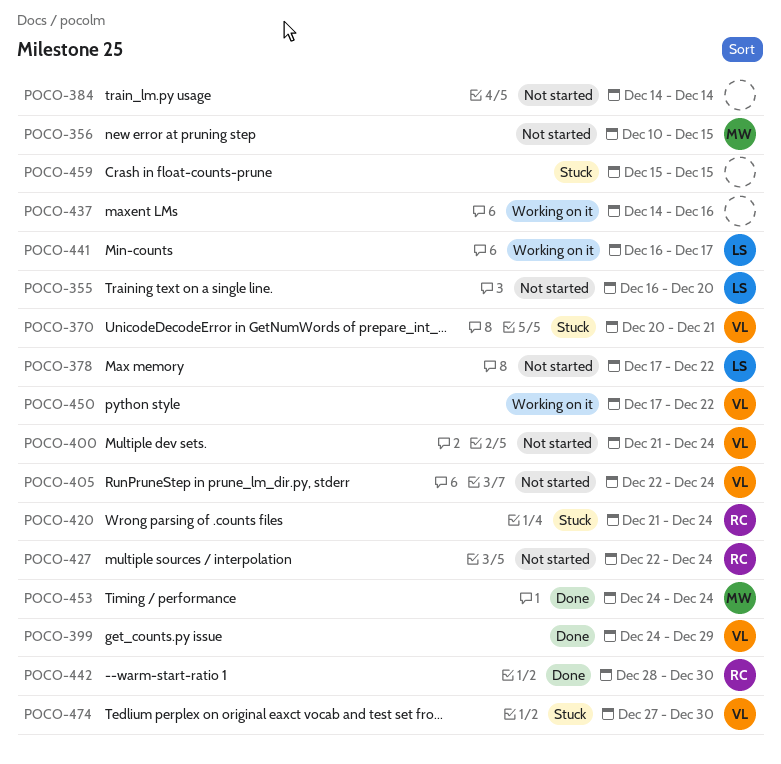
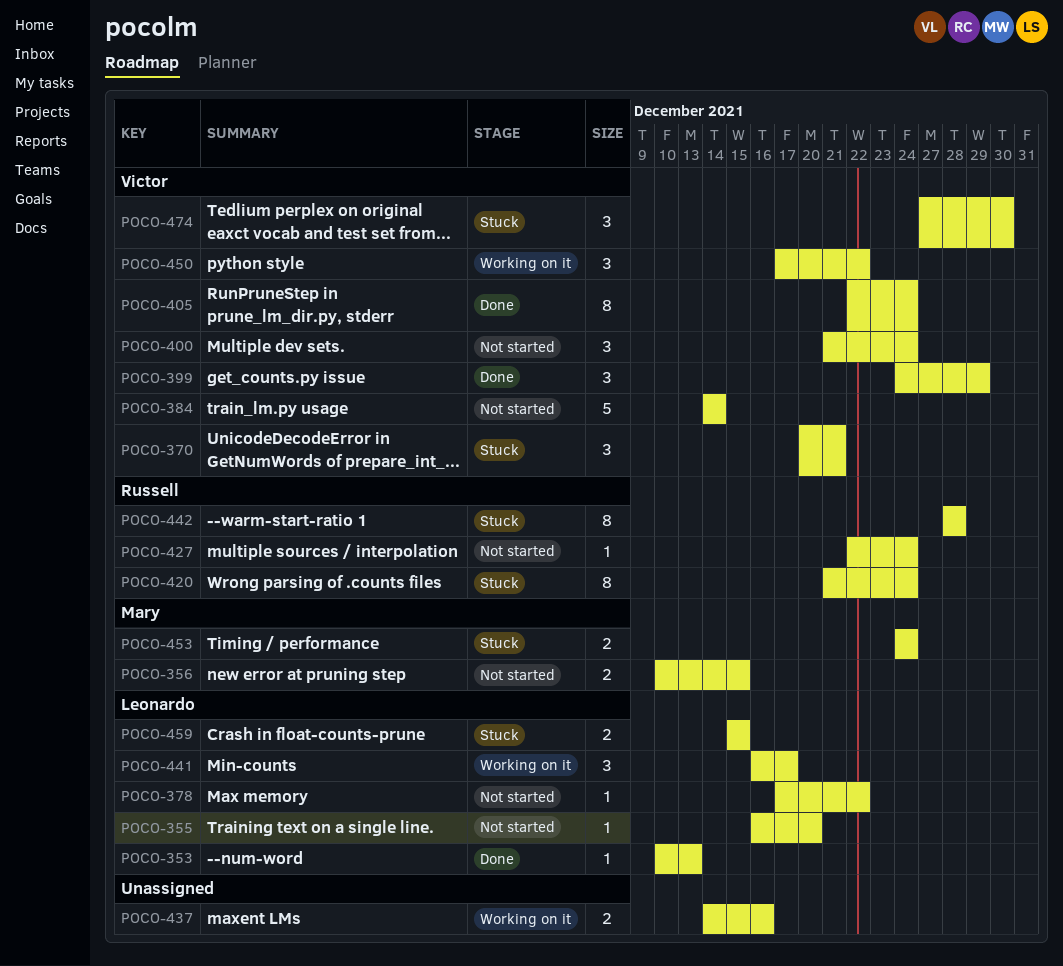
POCO-353: none -> present
POCO-384, owner: none -> Victor
POCO-405, status: Not started -> Done
POCO-442, status: Done -> Stuck
POCO-442, due: Dec 30 -> Dec 28
POCO-453, status: Done -> Stuck
POCO-459, owner: none -> Leonardo

